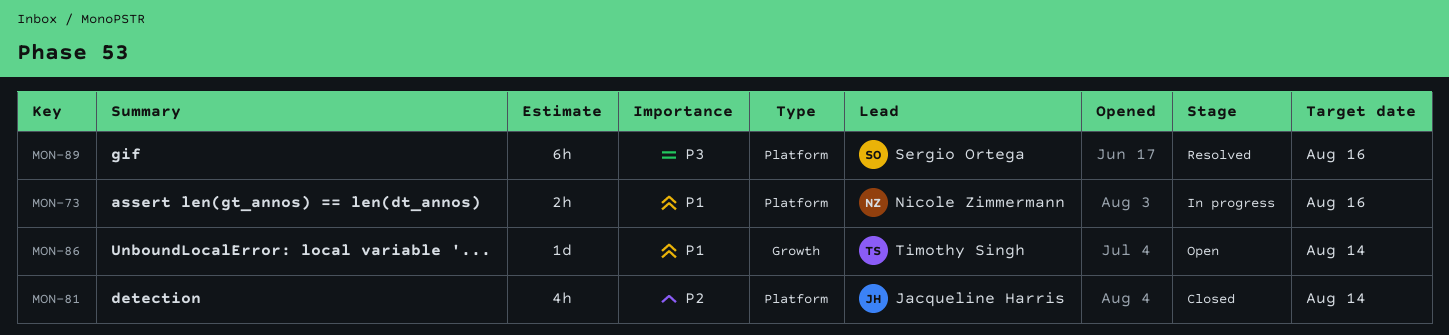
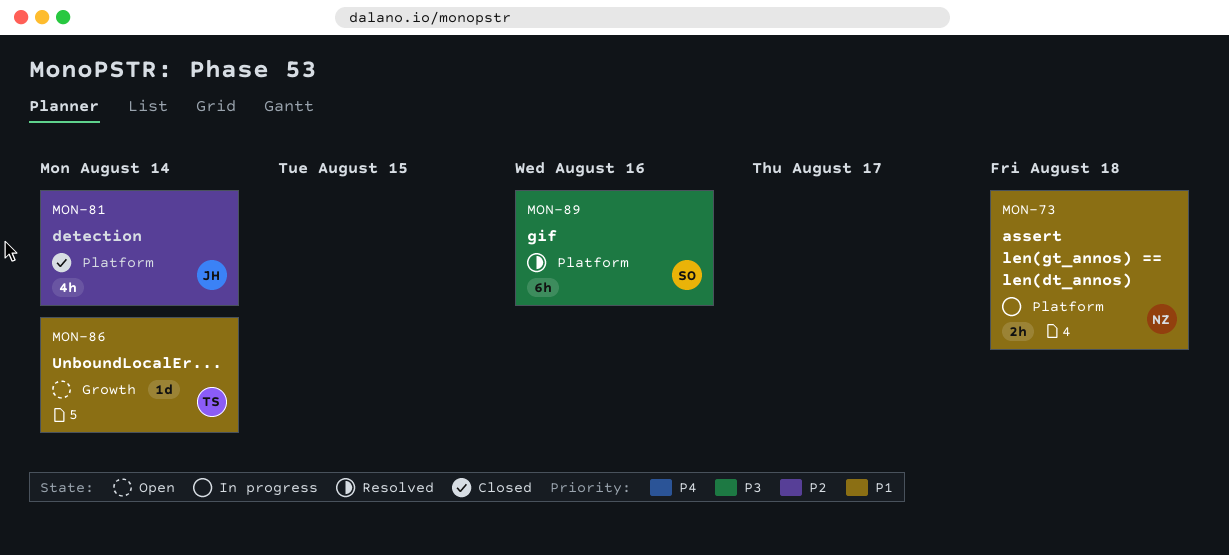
MON-73, due: Aug 16 -> Aug 18

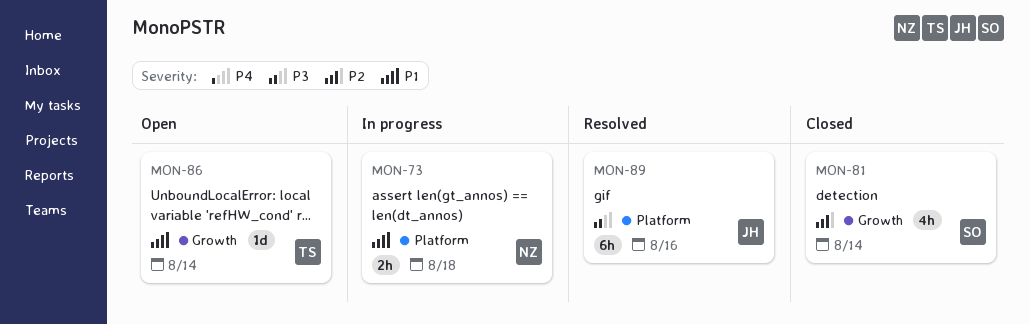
MON-81, owner: JH -> SO
MON-81, label: Platform -> Growth
MON-89, owner: SO -> JH

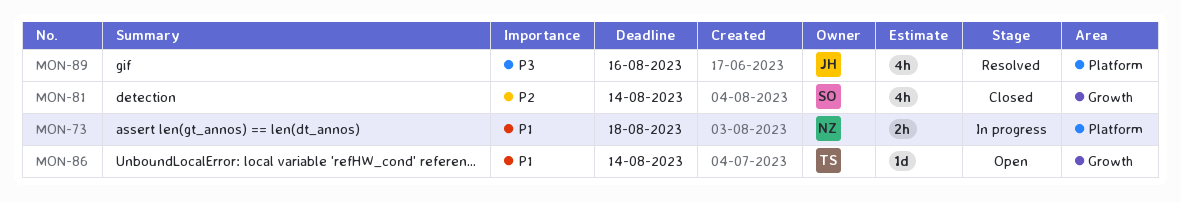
MON-89, estimate: 6h -> 4h

